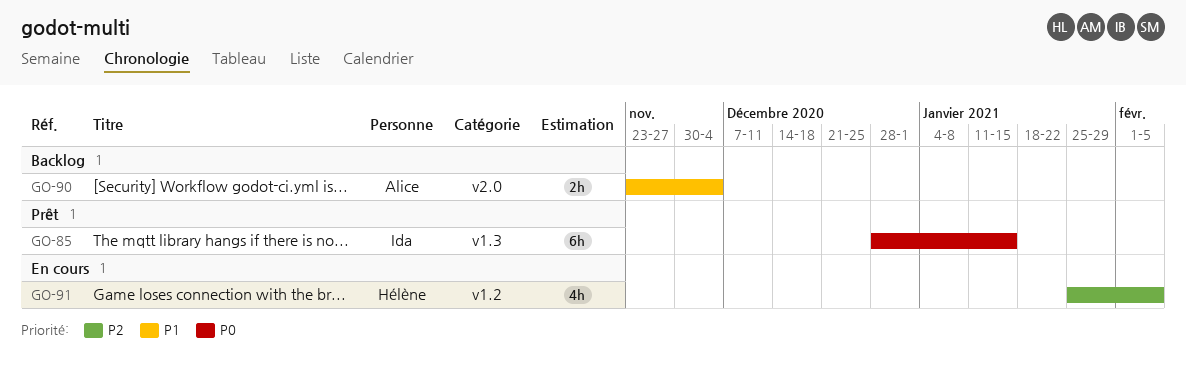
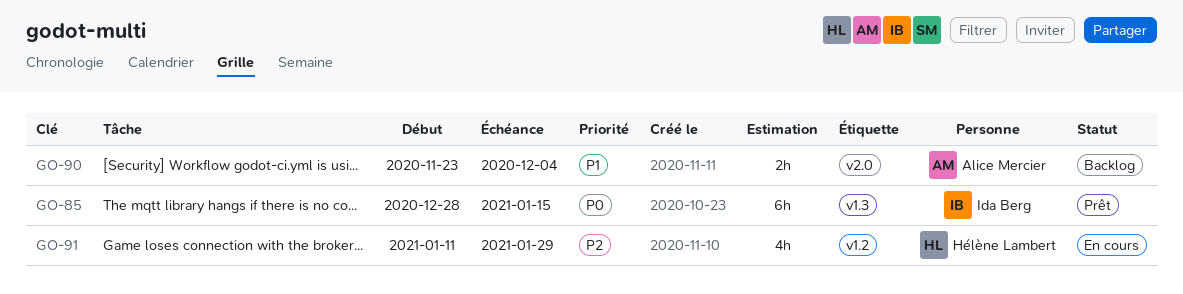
GO-91, start: Jan 25 -> Jan 11
GO-91, due: Feb 5 -> Jan 29

